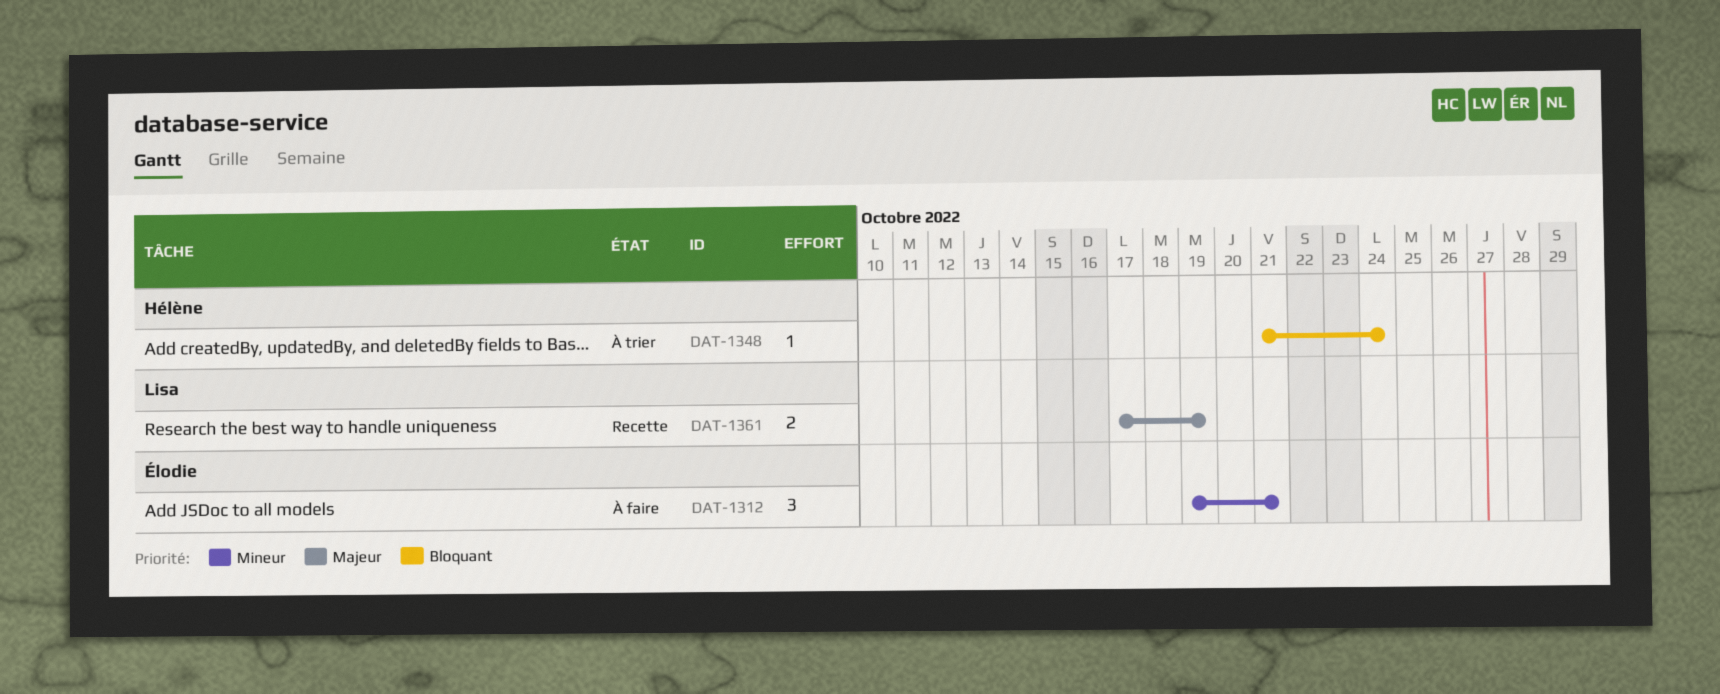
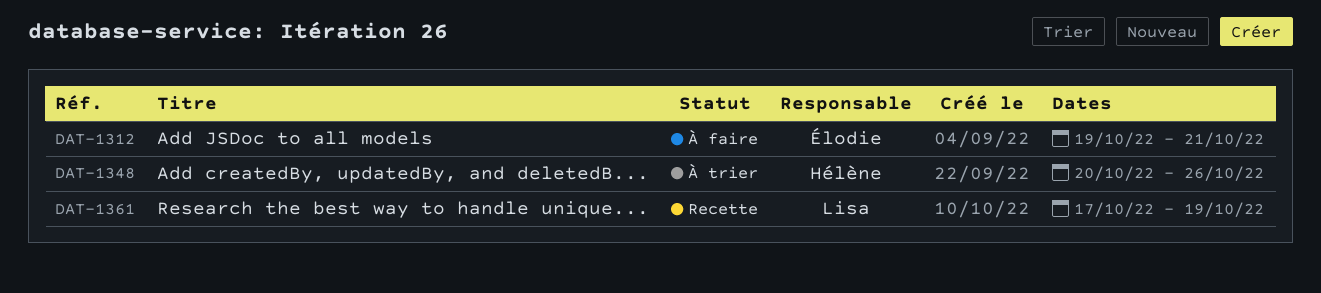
DAT-1348, start: Oct 21 -> Oct 20
DAT-1348, due: Oct 24 -> Oct 26

